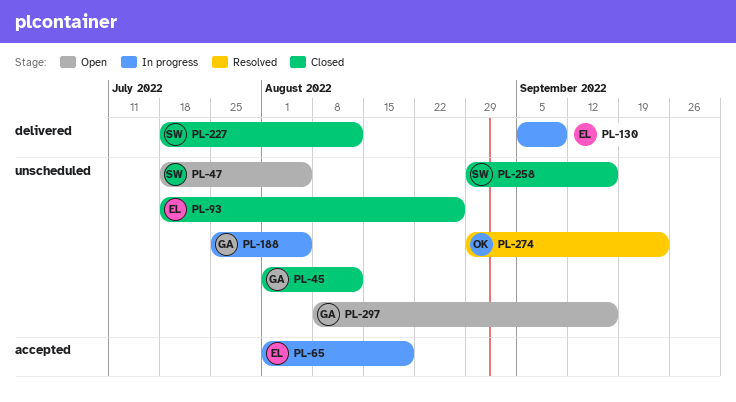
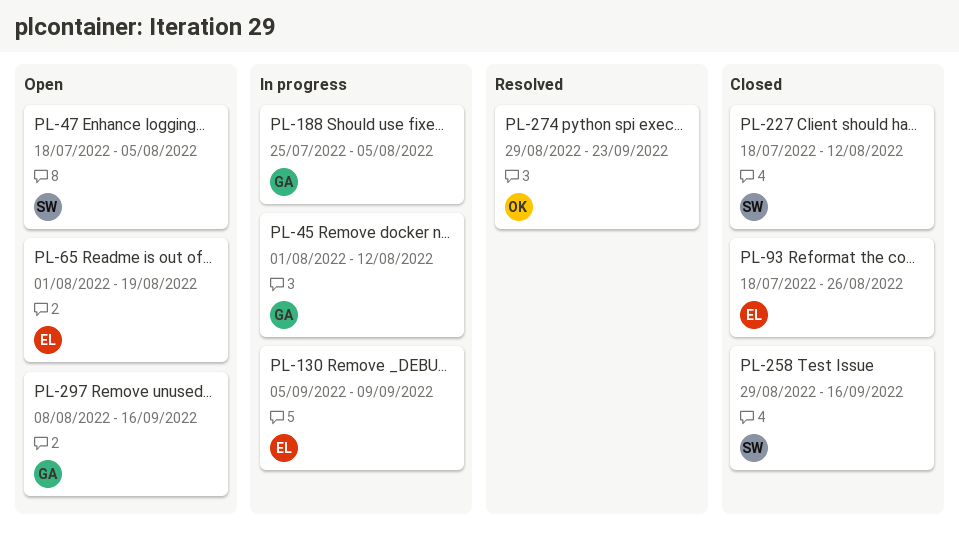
PL-45, status: Closed -> In progress
PL-65, status: In progress -> Open

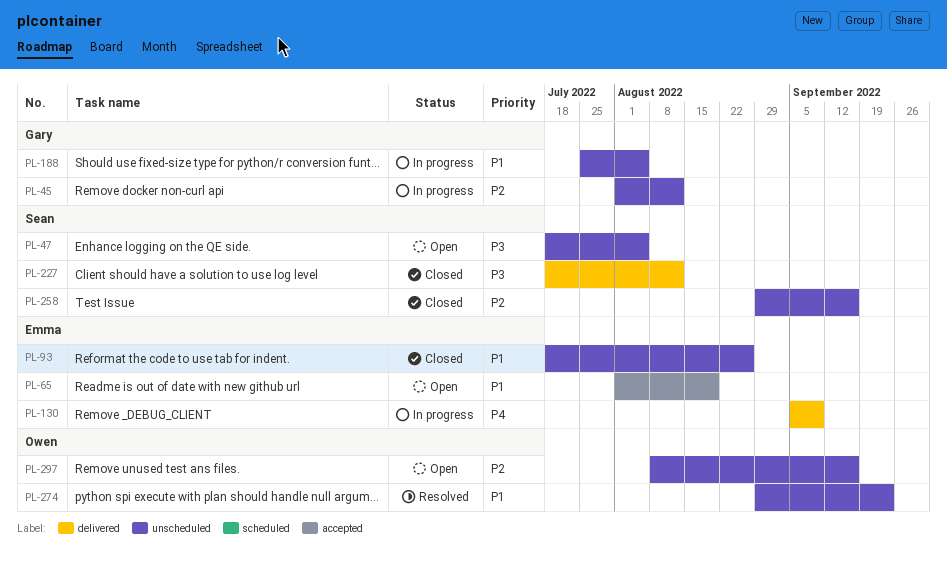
PL-297, owner: Gary -> Owen

